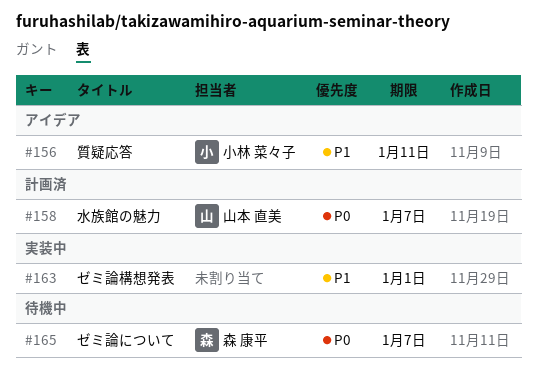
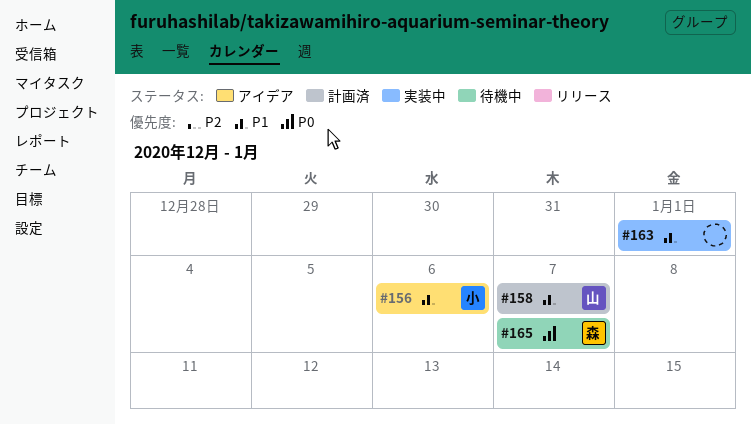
#156, due: Jan 11 -> Jan 6
#158, priority: P0 -> P1

